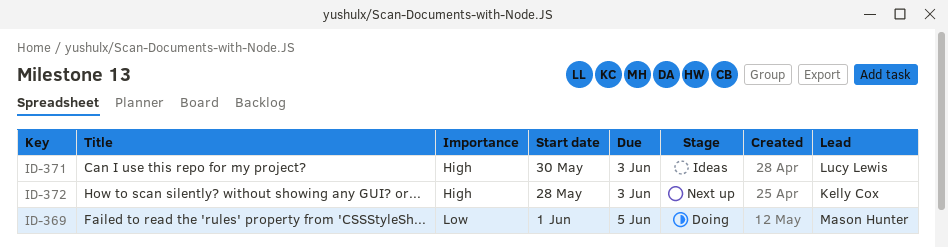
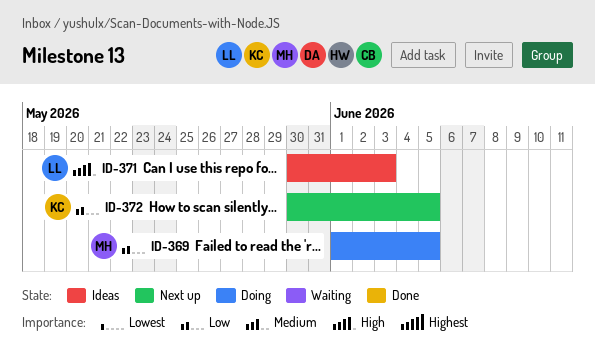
ID-372, priority: High -> Low
ID-372, start: May 28 -> May 30
ID-372, due: Jun 3 -> Jun 5

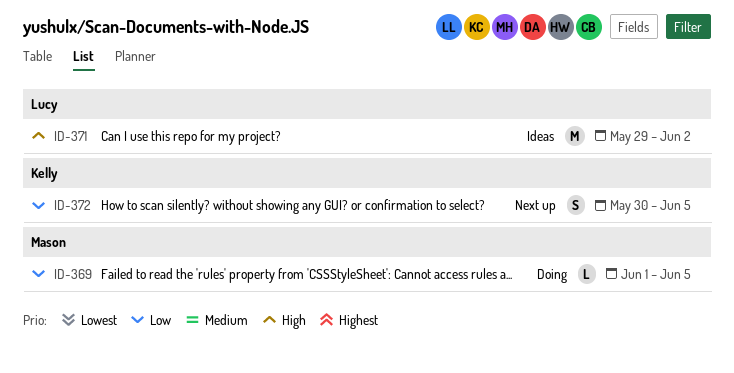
ID-371, start: May 30 -> May 29
ID-371, due: Jun 3 -> Jun 2

